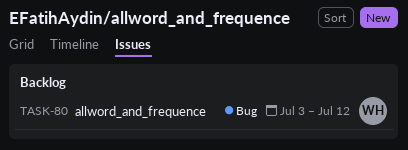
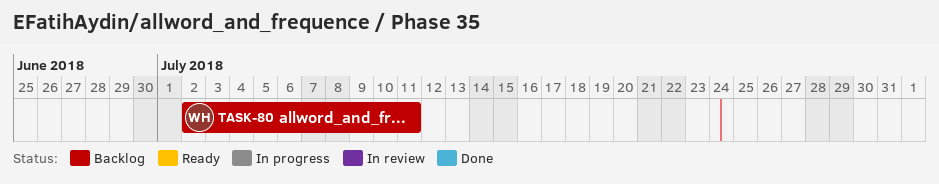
TASK-80, start: Jul 3 -> Jul 2
TASK-80, due: Jul 12 -> Jul 11

